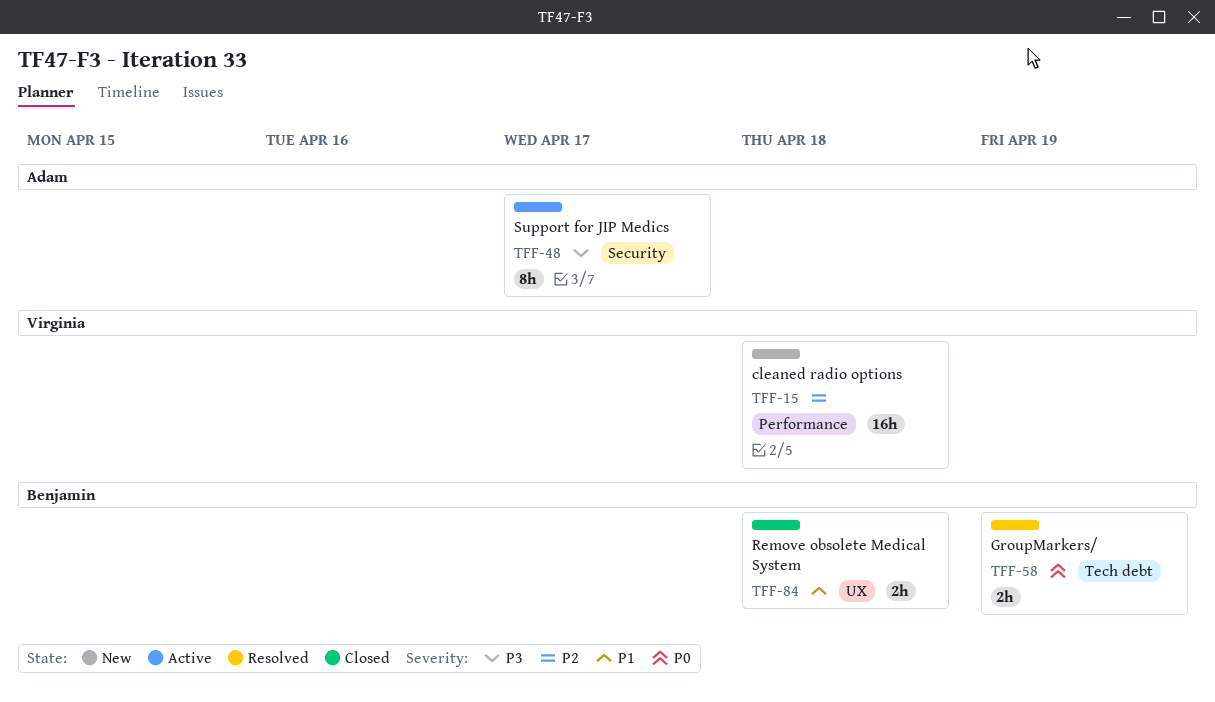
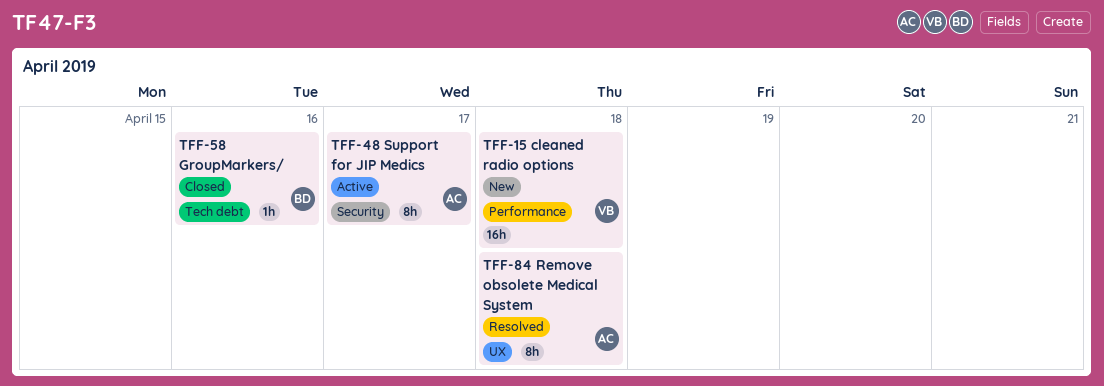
TFF-58, status: Resolved -> Closed
TFF-58, estimate: 2h -> 1h
TFF-58, due: Apr 19 -> Apr 16
TFF-84, status: Closed -> Resolved
TFF-84, owner: Benjamin -> Adam
TFF-84, estimate: 2h -> 8h

